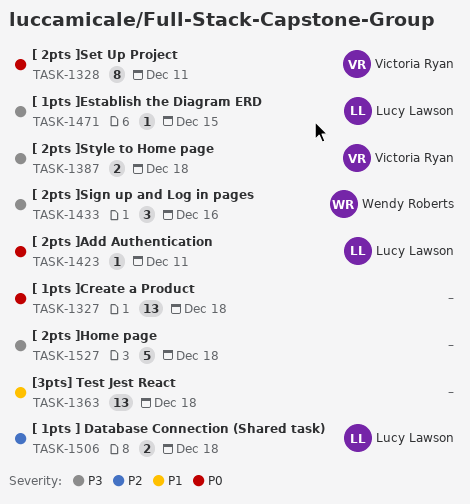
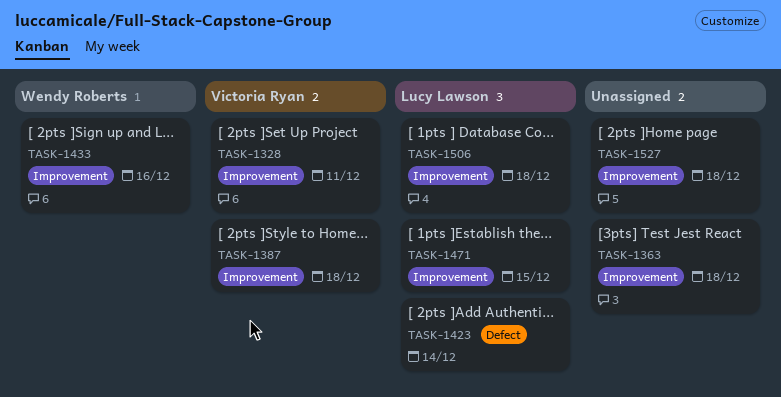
TASK-1327: present -> none
TASK-1423, due: Dec 11 -> Dec 14

